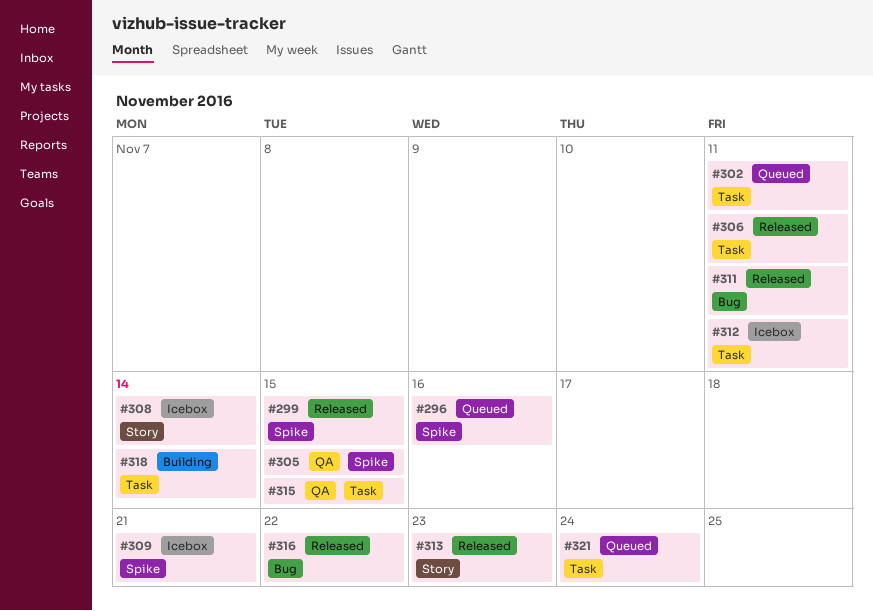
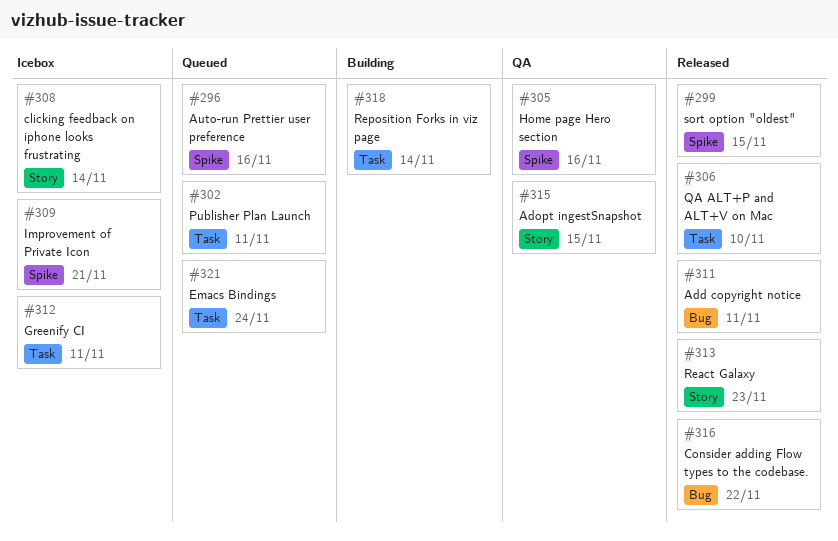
#305, due: Nov 15 -> Nov 16
#306, due: Nov 11 -> Nov 10
#315, label: Task -> Story

